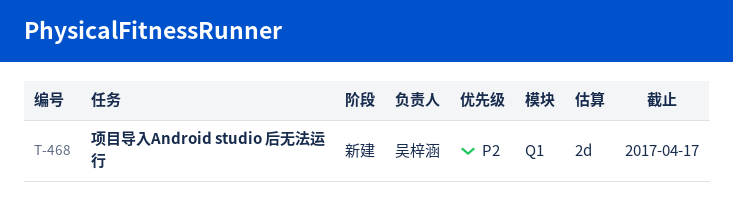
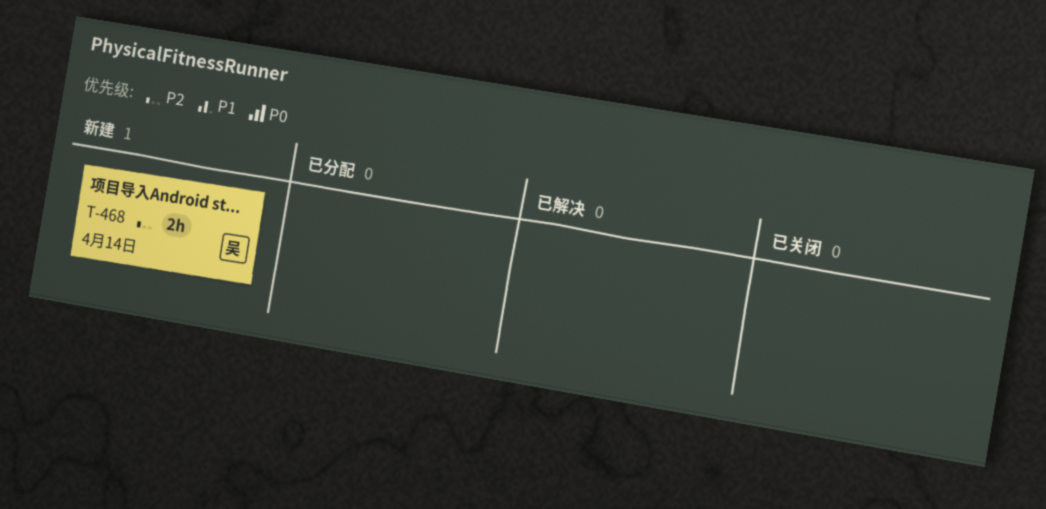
T-468, estimate: 2d -> 2h
T-468, due: Apr 17 -> Apr 14

